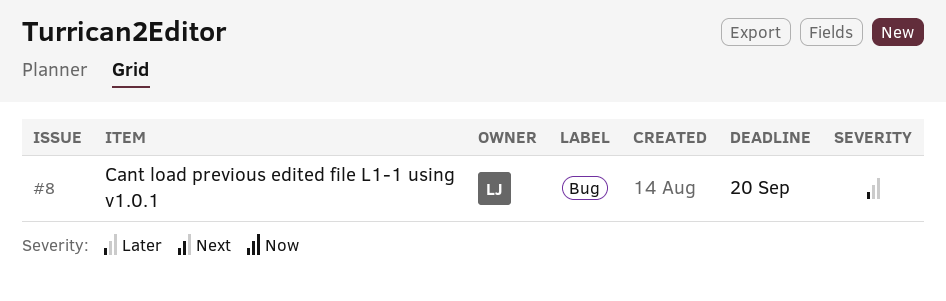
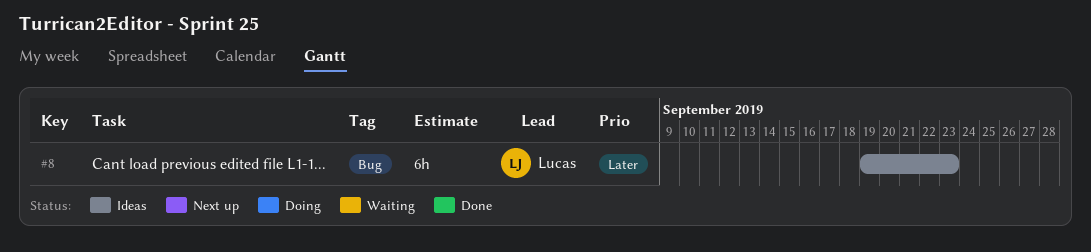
#8, due: Sep 20 -> Sep 23

